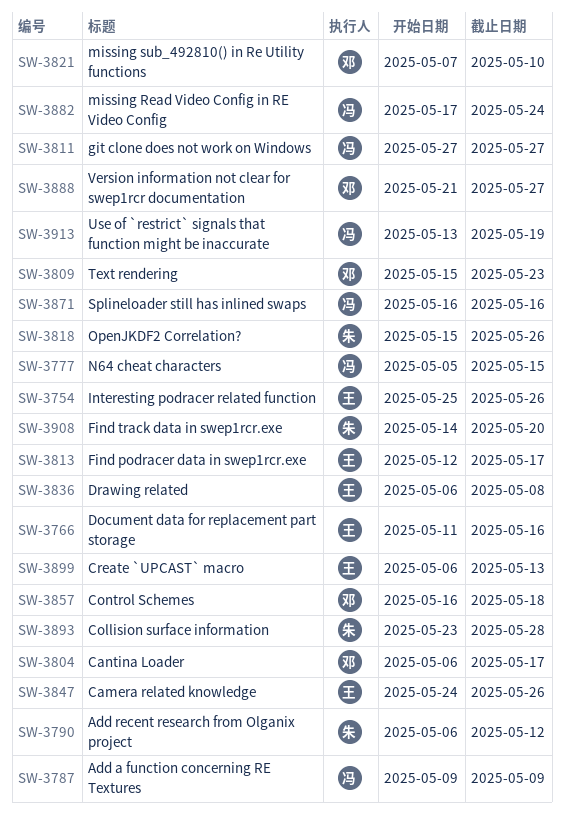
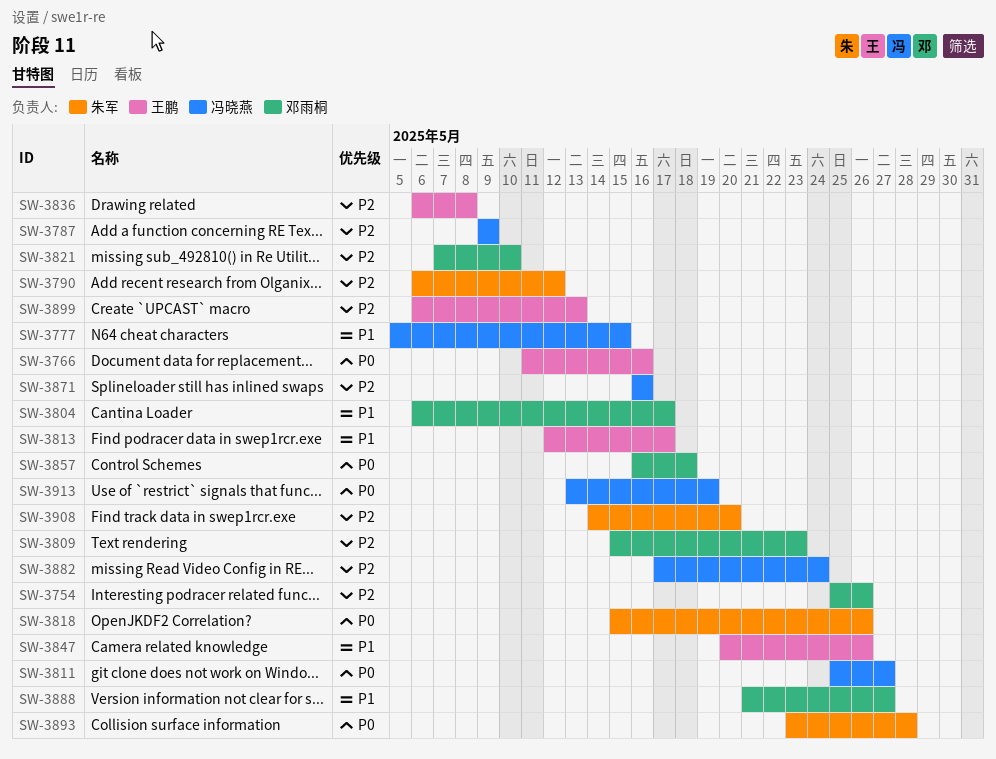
SW-3754, owner: 王鹏 -> 邓雨桐
SW-3811, start: May 27 -> May 25
SW-3847, start: May 24 -> May 20

